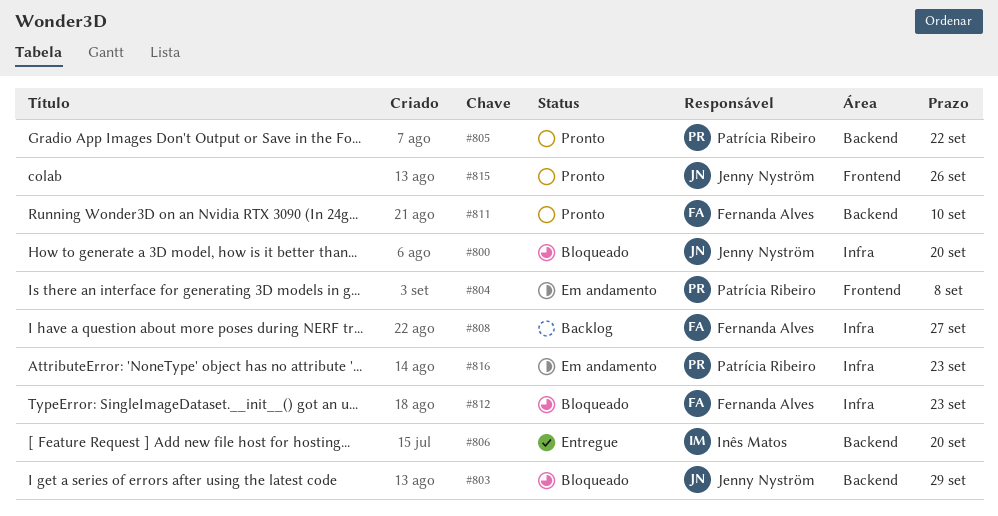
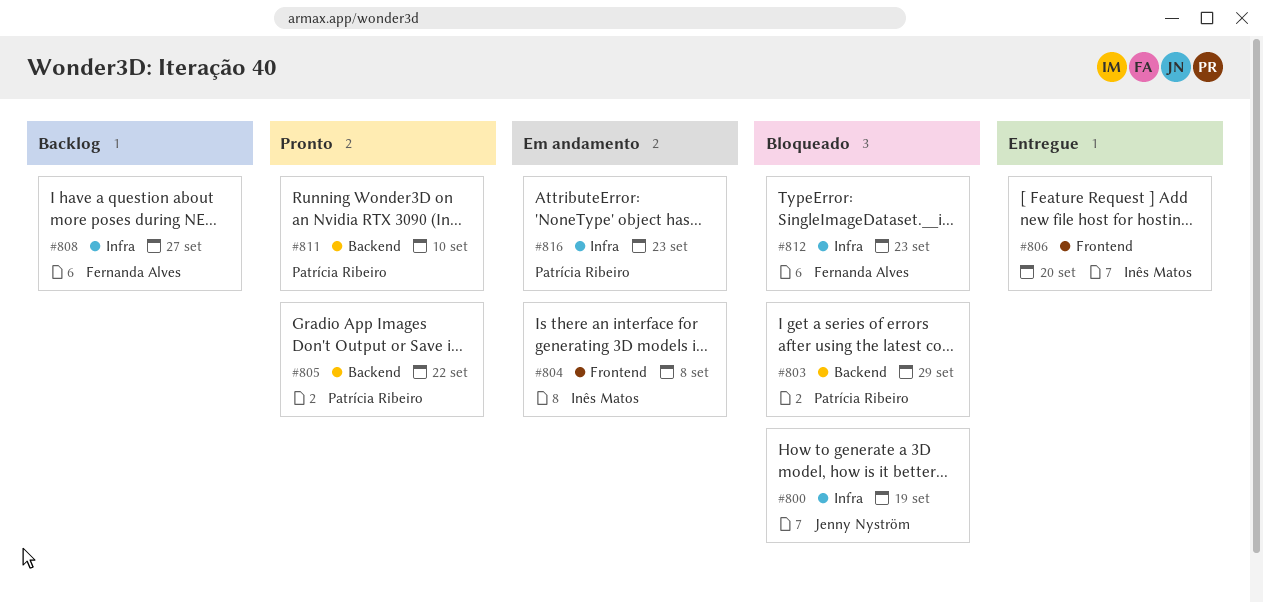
#800, due: Sep 20 -> Sep 19
#803, owner: Jenny Nyström -> Patrícia Ribeiro
#804, owner: Patrícia Ribeiro -> Inês Matos
#806, label: Backend -> Frontend
#811, owner: Fernanda Alves -> Patrícia Ribeiro
#815: present -> none

